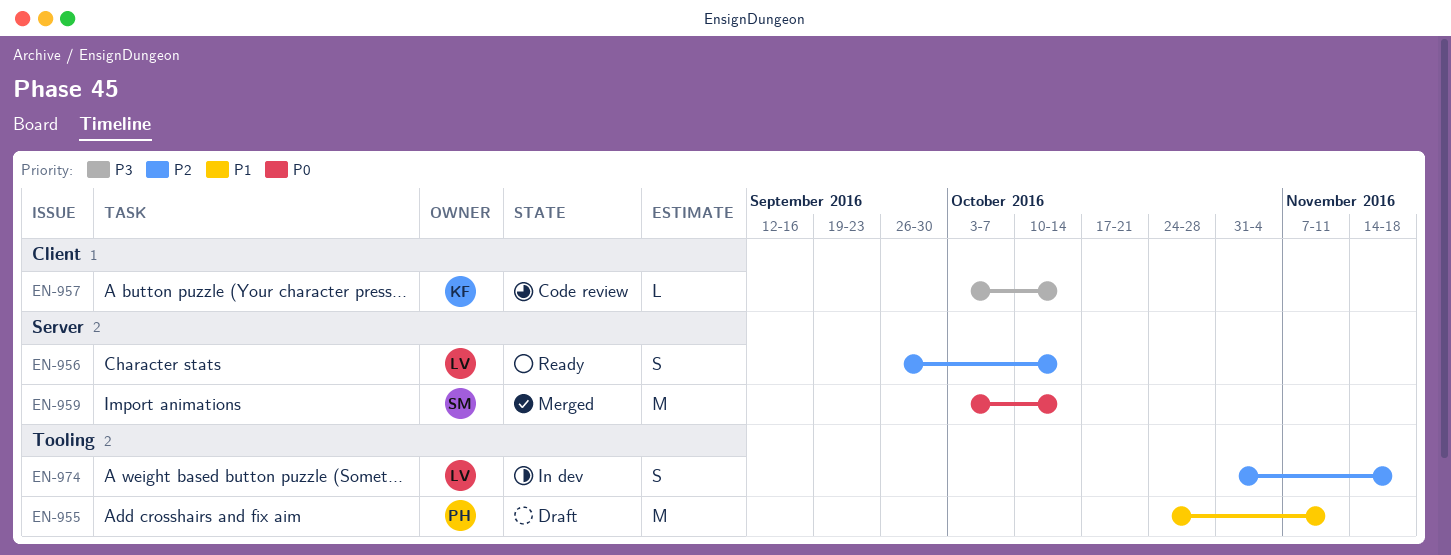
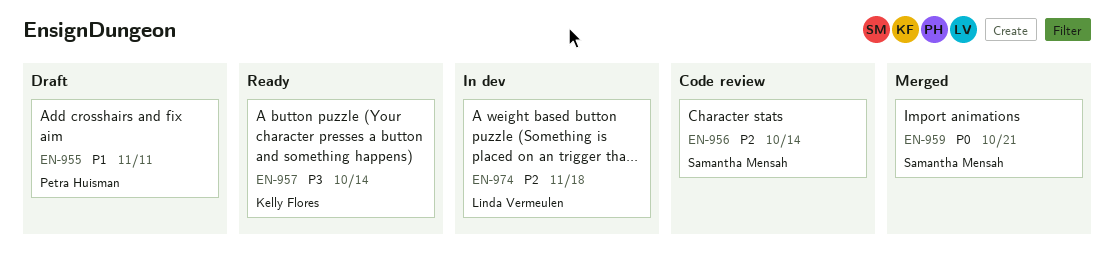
EN-956, status: Ready -> Code review
EN-956, owner: Linda Vermeulen -> Samantha Mensah
EN-957, status: Code review -> Ready
EN-959, due: Oct 14 -> Oct 21

